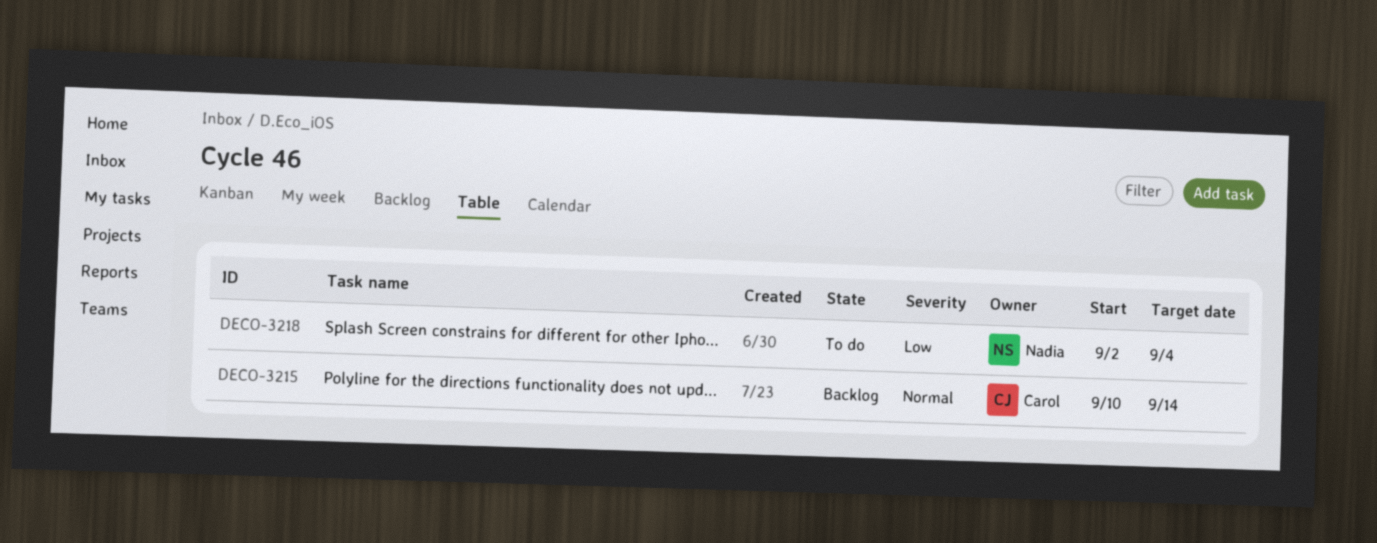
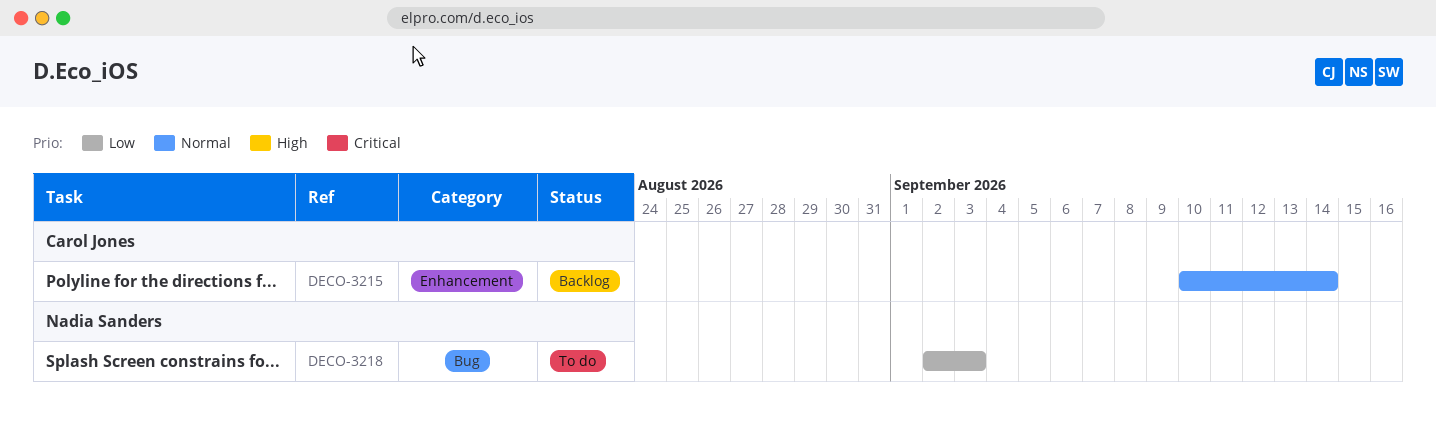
DECO-3218, due: Sep 4 -> Sep 3

